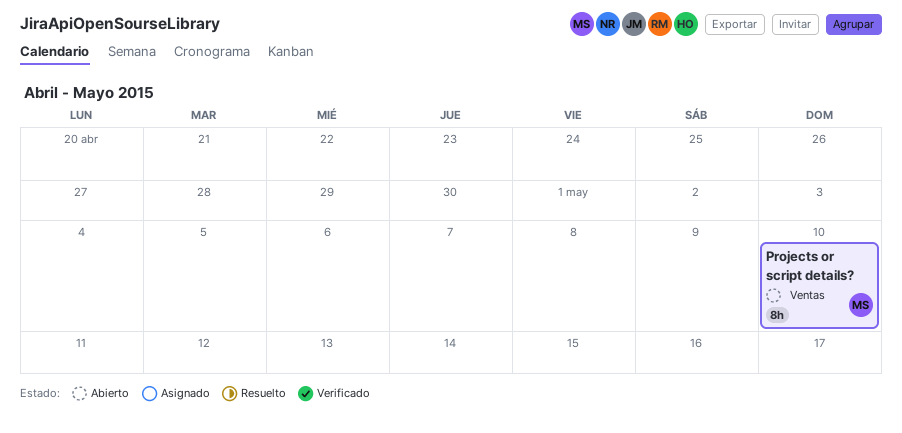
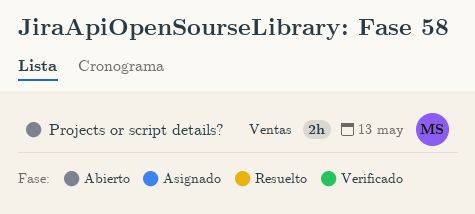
Projects or script details?, estimate: 8h -> 2h
Projects or script details?, due: May 10 -> May 13

